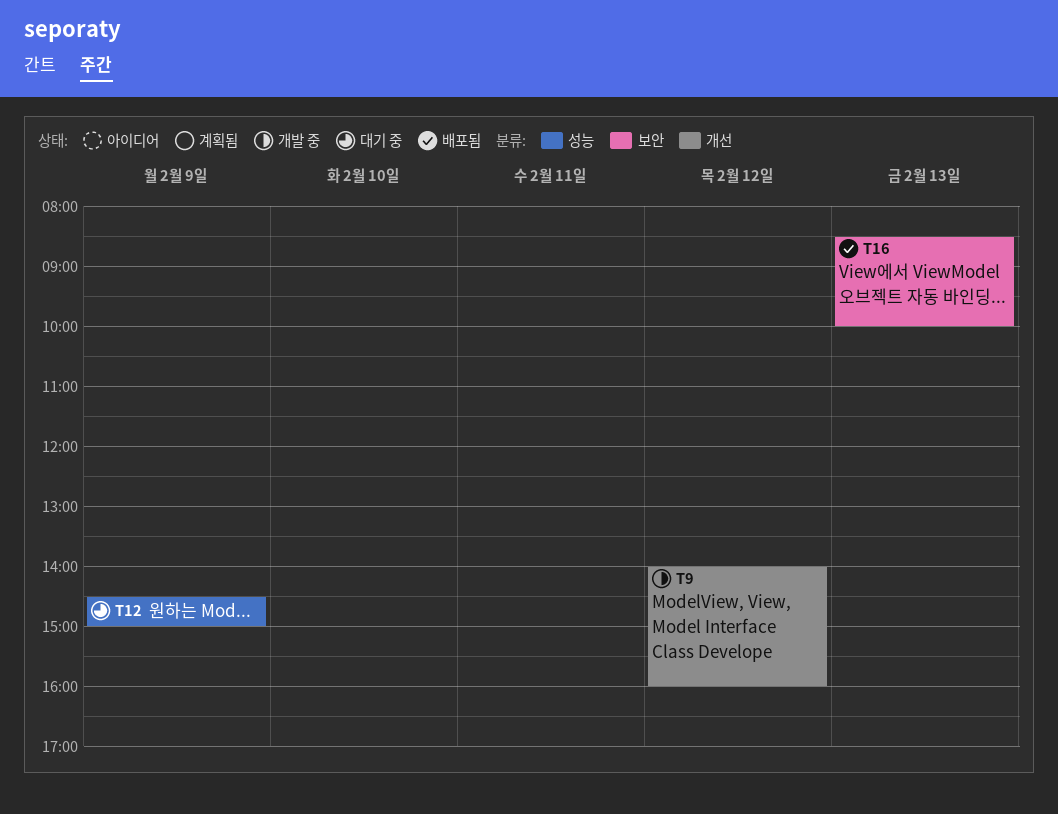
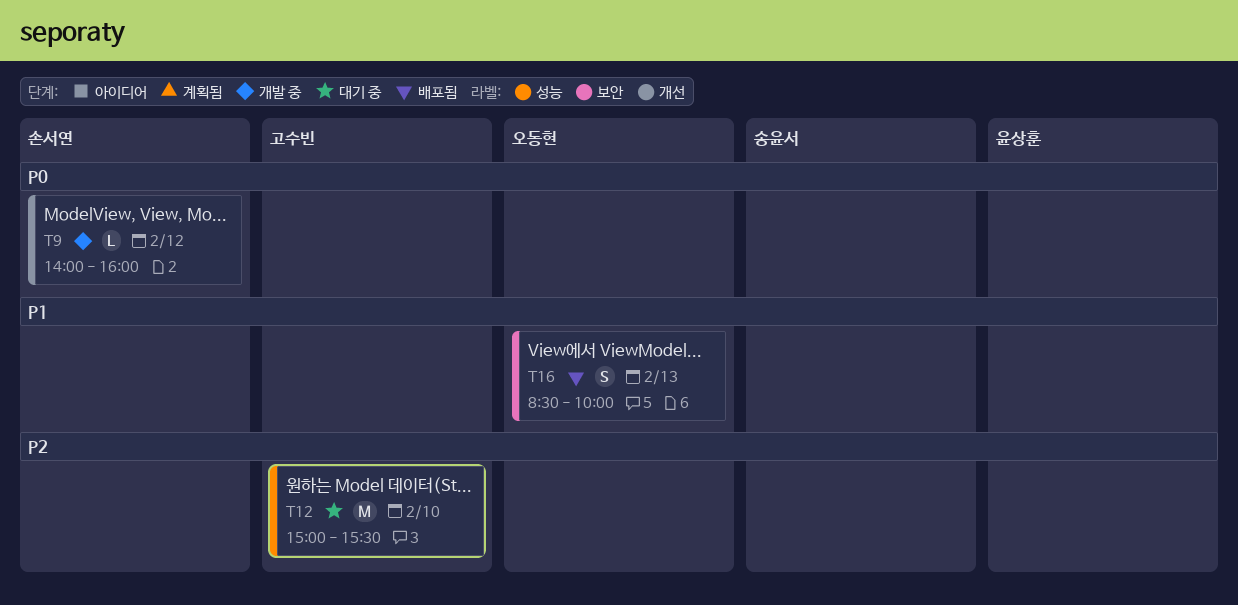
T12, day: Feb 9 -> Feb 10
T12, begins: 14:30 -> 15:00
T12, ends: 15:00 -> 15:30

